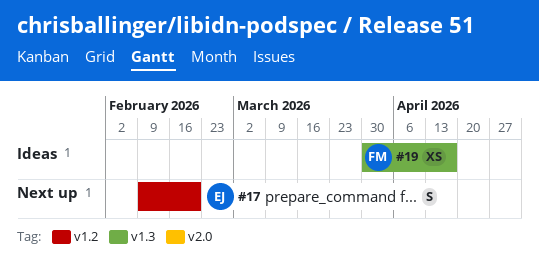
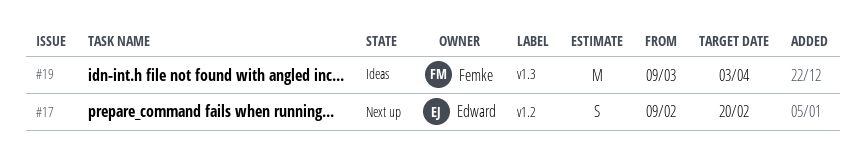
#19, estimate: XS -> M
#19, start: Mar 30 -> Mar 9
#19, due: Apr 17 -> Apr 3

